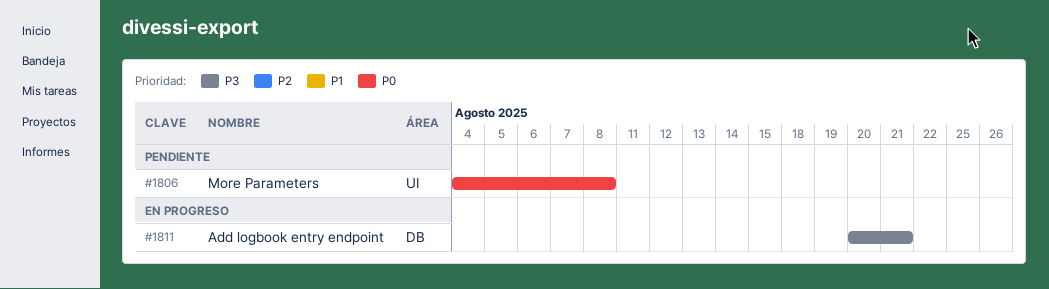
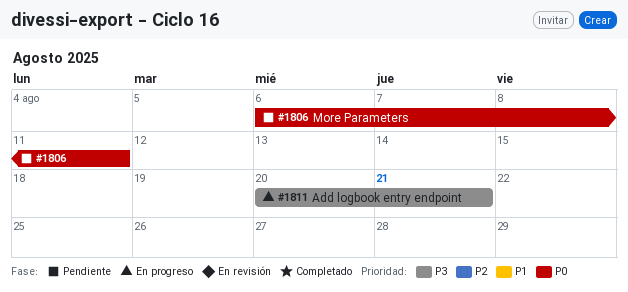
#1806, start: Aug 4 -> Aug 6
#1806, due: Aug 8 -> Aug 11

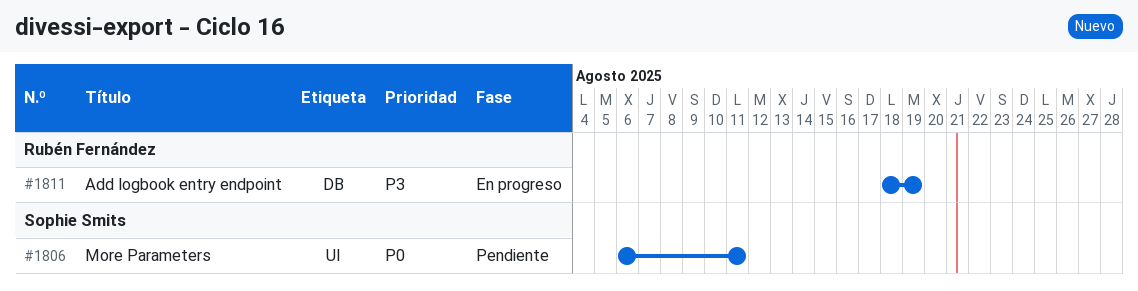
#1811, start: Aug 20 -> Aug 18
#1811, due: Aug 21 -> Aug 19

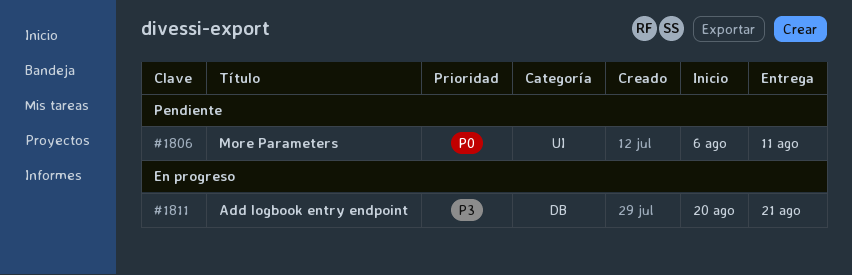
#1811, start: Aug 18 -> Aug 20
#1811, due: Aug 19 -> Aug 21

